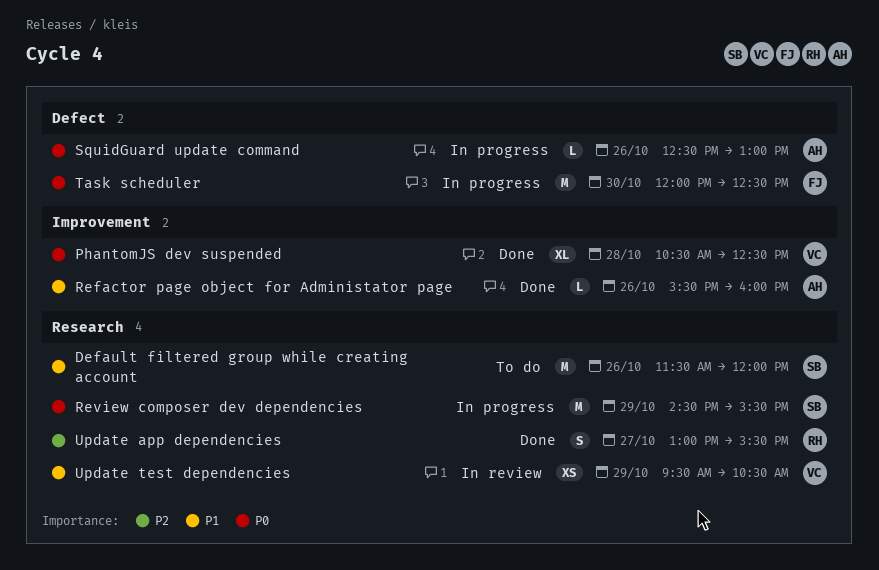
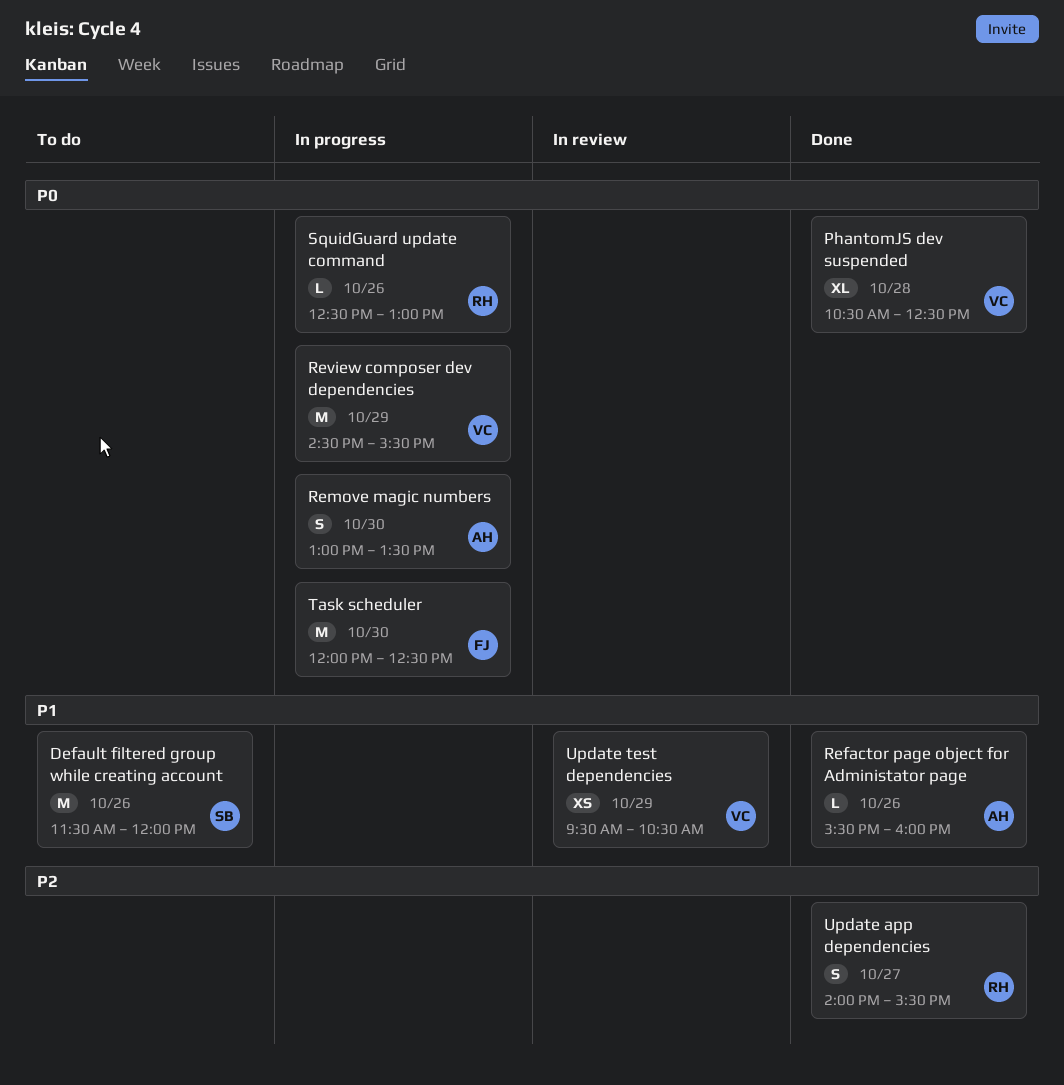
Remove magic numbers: none -> present
Review composer dev dependencies, owner: SB -> VC
SquidGuard update command, owner: AH -> RH
Update app dependencies, begins: 13:00 -> 14:00

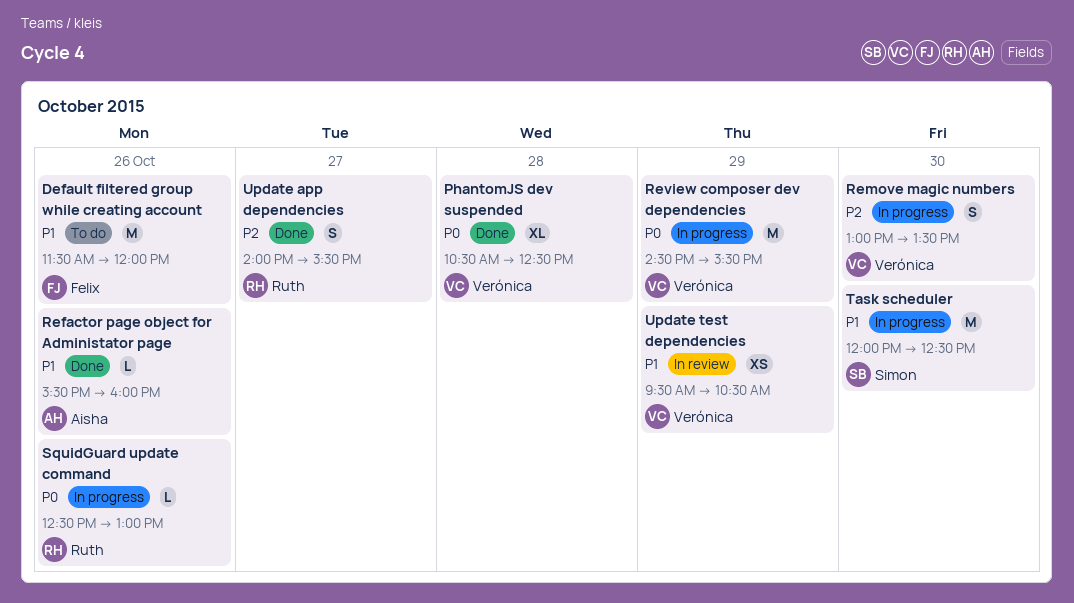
Default filtered group while creating account, owner: Simon -> Felix
Remove magic numbers, owner: Aisha -> Verónica
Remove magic numbers, priority: P0 -> P2
Task scheduler, owner: Felix -> Simon
Task scheduler, priority: P0 -> P1

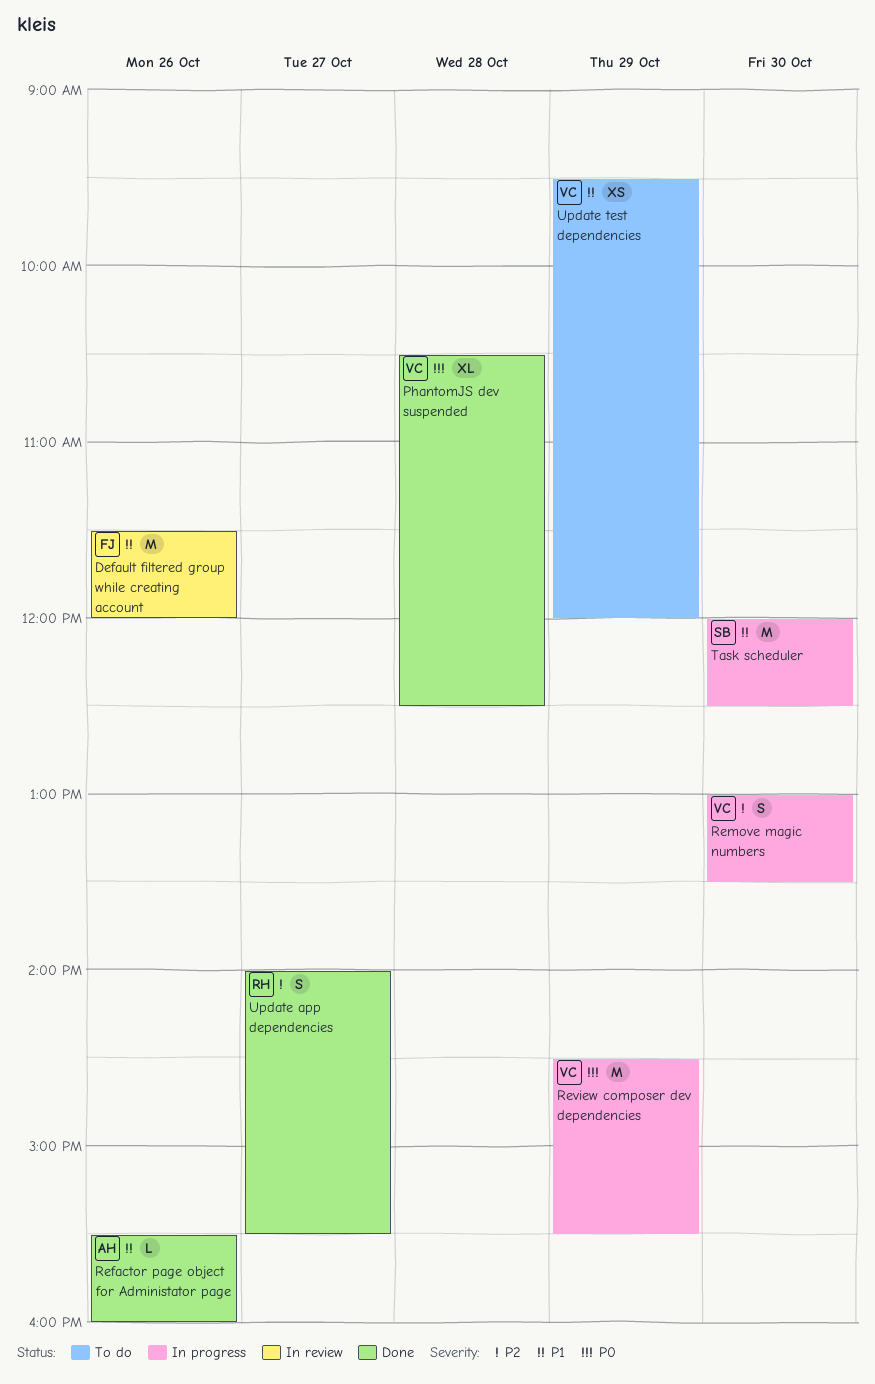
Default filtered group while creating account, status: To do -> In review
SquidGuard update command: present -> none
Update test dependencies, status: In review -> To do
Update test dependencies, ends: 10:30 -> 12:00

